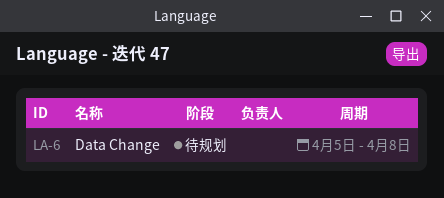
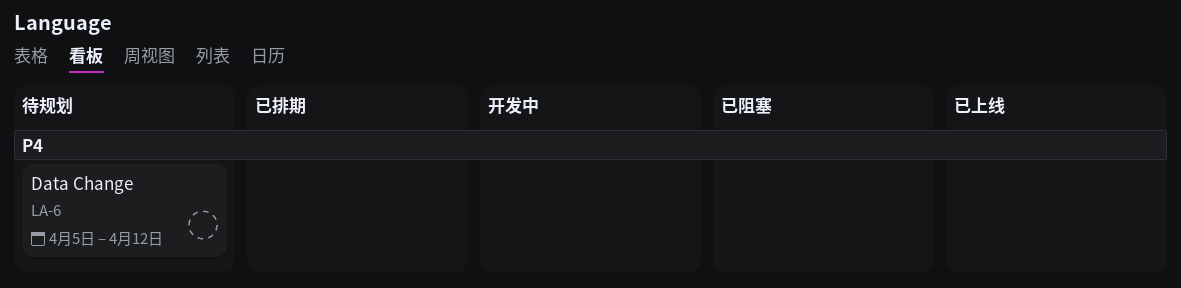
LA-6, due: Apr 8 -> Apr 12

